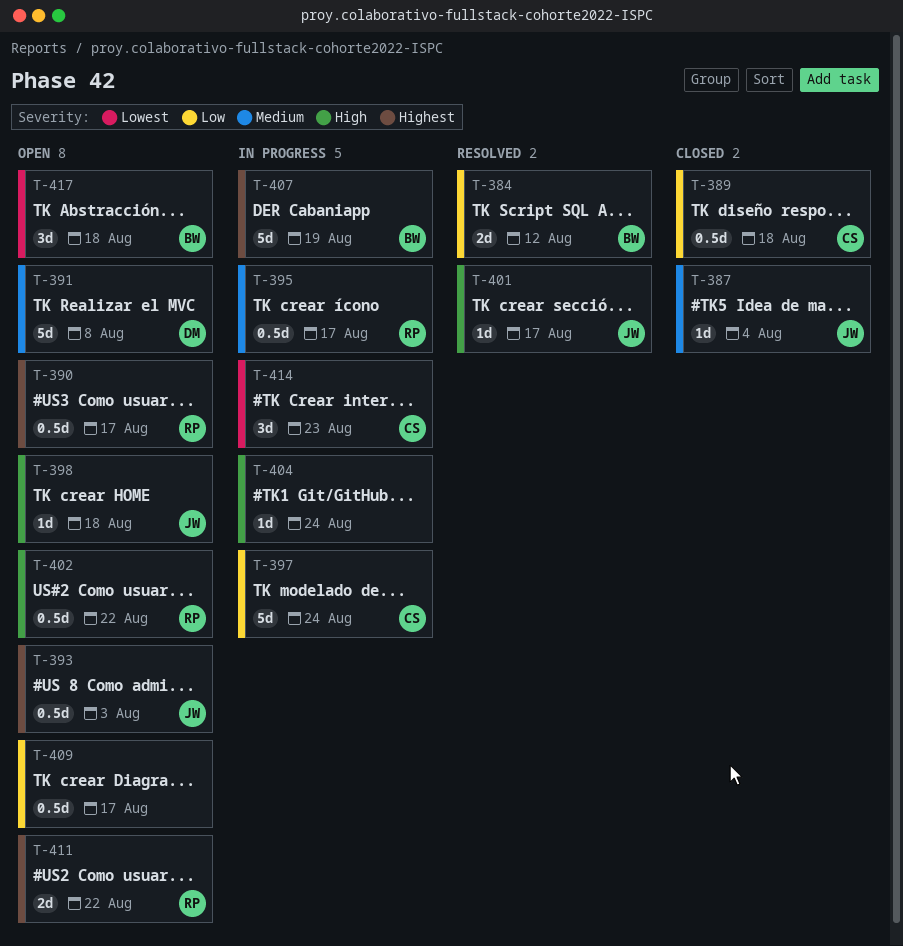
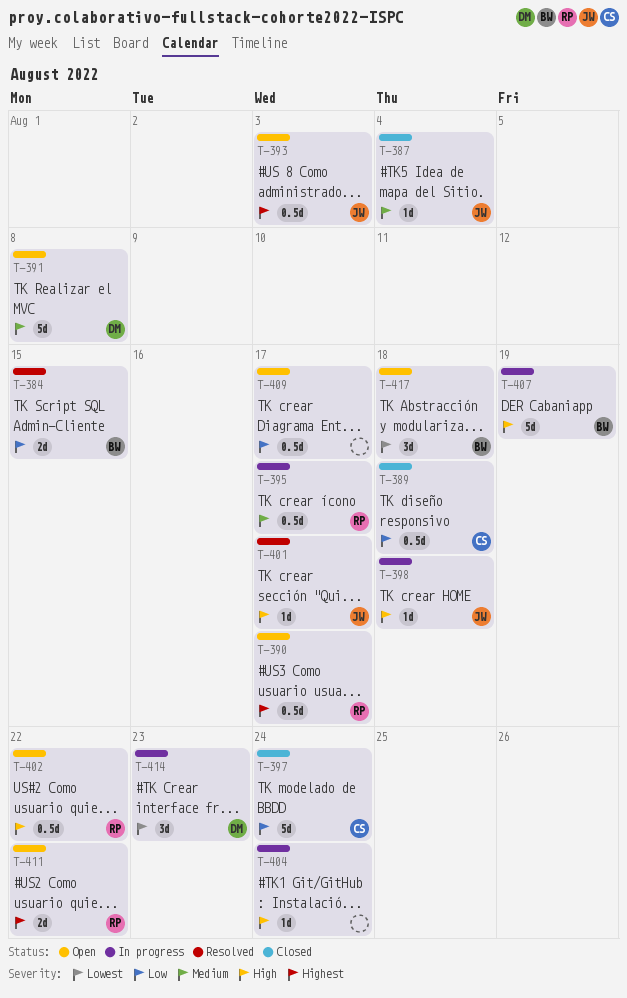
T-384, due: Aug 12 -> Aug 15
T-397, status: In progress -> Closed
T-398, status: Open -> In progress
T-407, priority: Highest -> High
T-414, owner: CS -> DM

